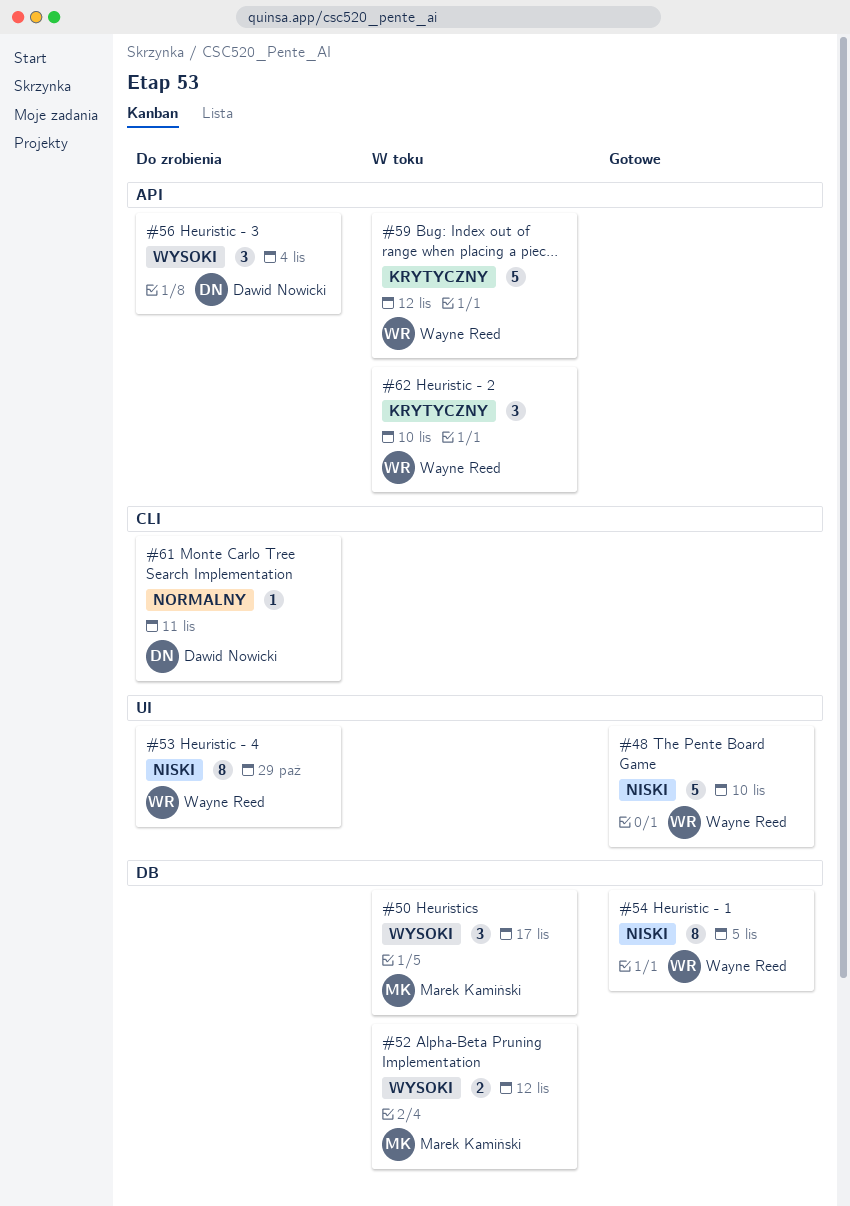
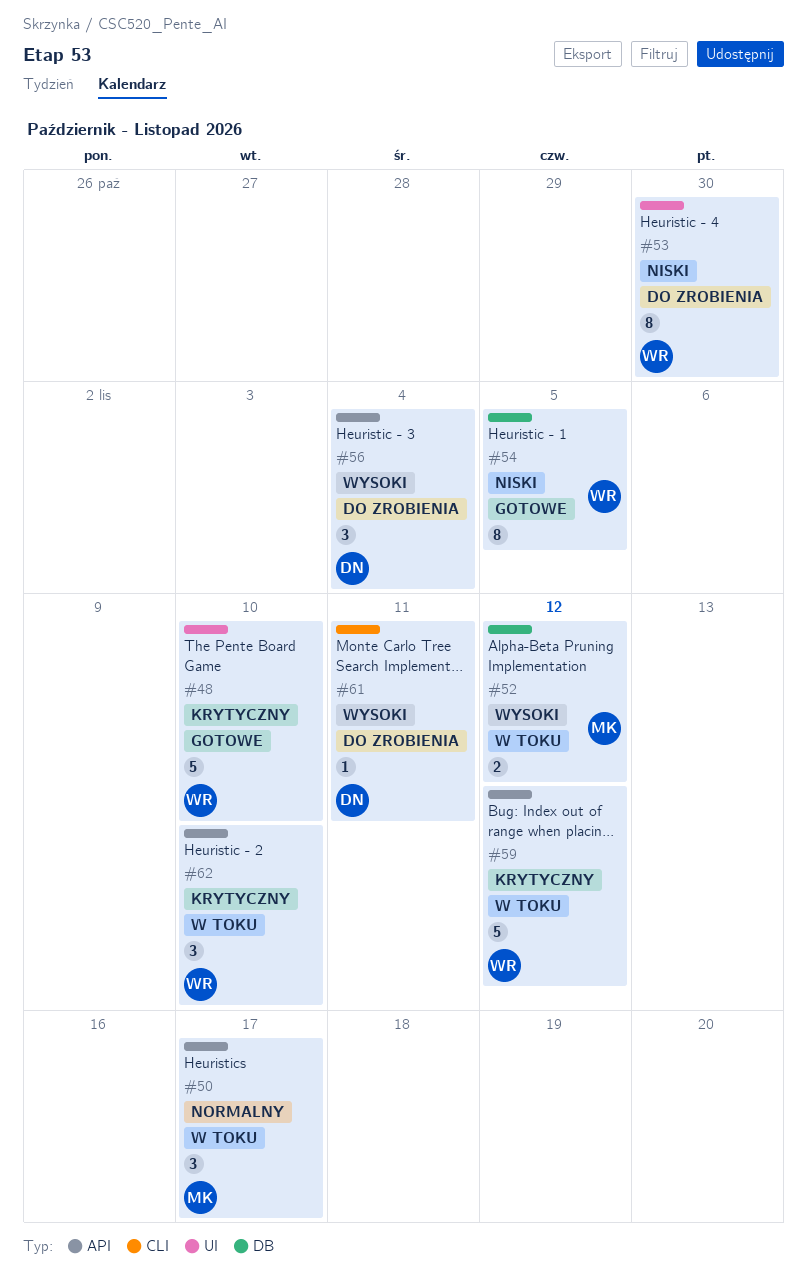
#48, priority: Niski -> Krytyczny
#50, priority: Wysoki -> Normalny
#50, label: DB -> API
#53, due: Oct 29 -> Oct 30
#61, priority: Normalny -> Wysoki

